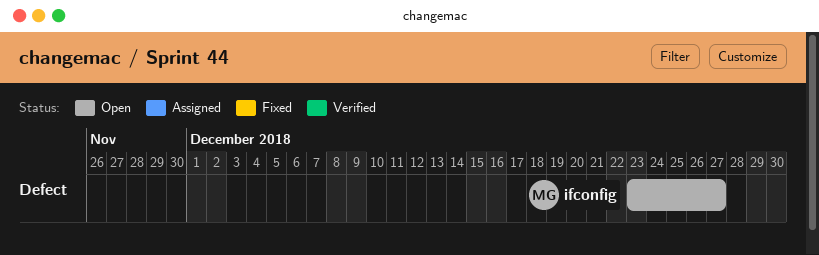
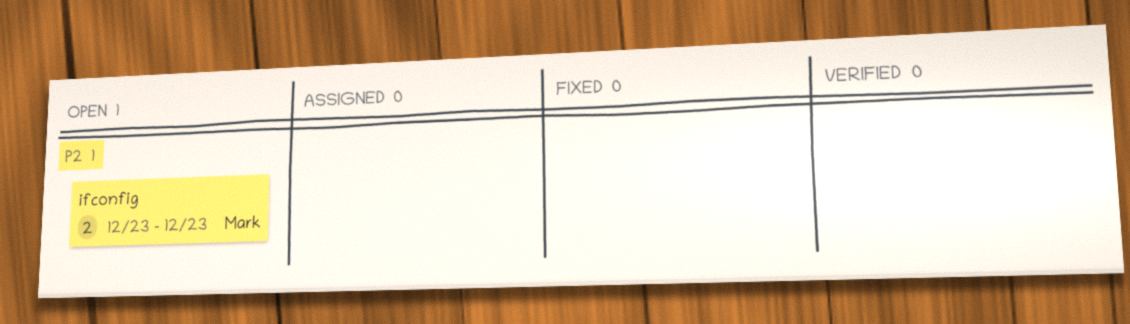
ifconfig, due: Dec 27 -> Dec 23

